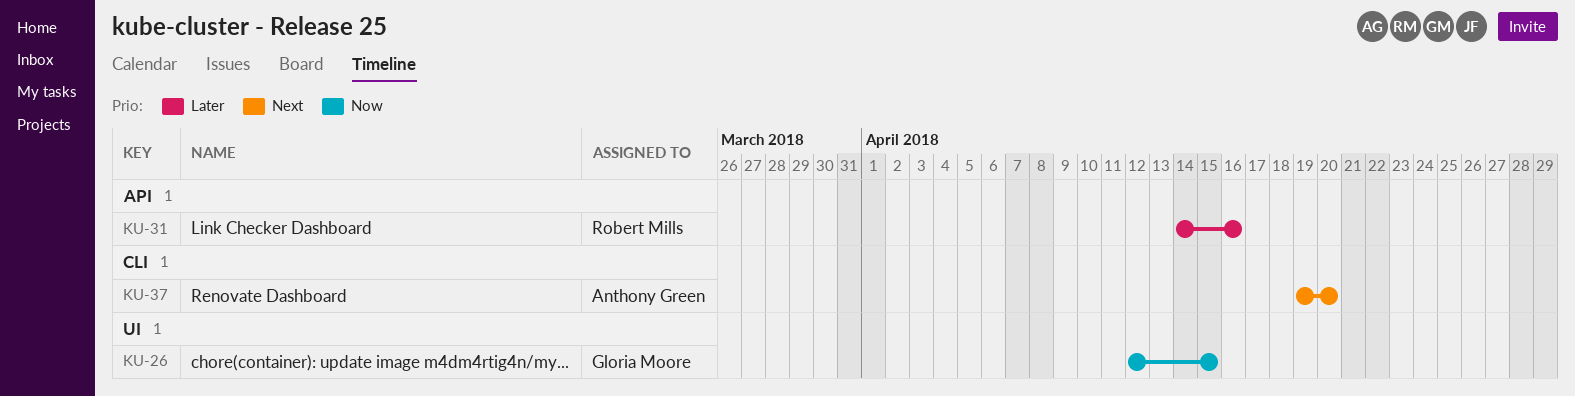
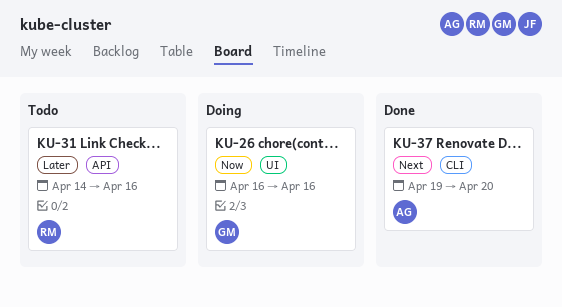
KU-26, start: Apr 12 -> Apr 16
KU-26, due: Apr 15 -> Apr 16

